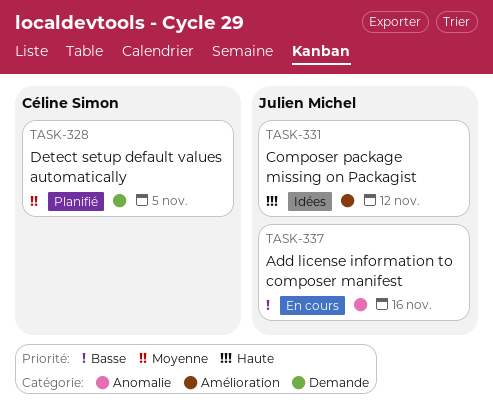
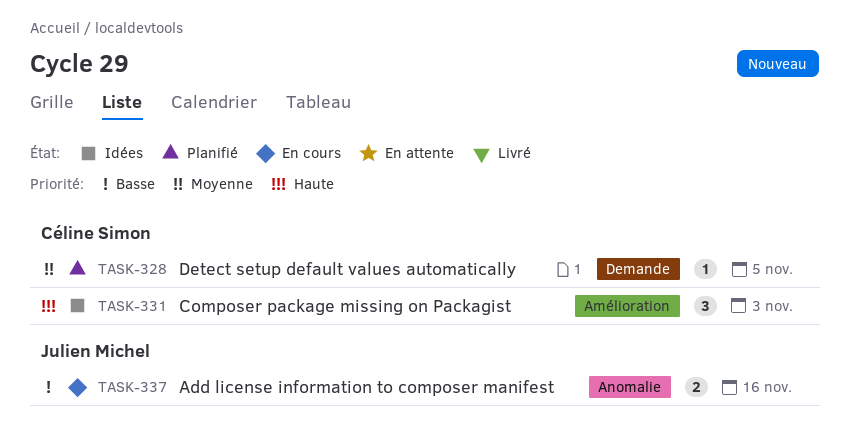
TASK-331, owner: Julien Michel -> Céline Simon
TASK-331, due: Nov 12 -> Nov 3

